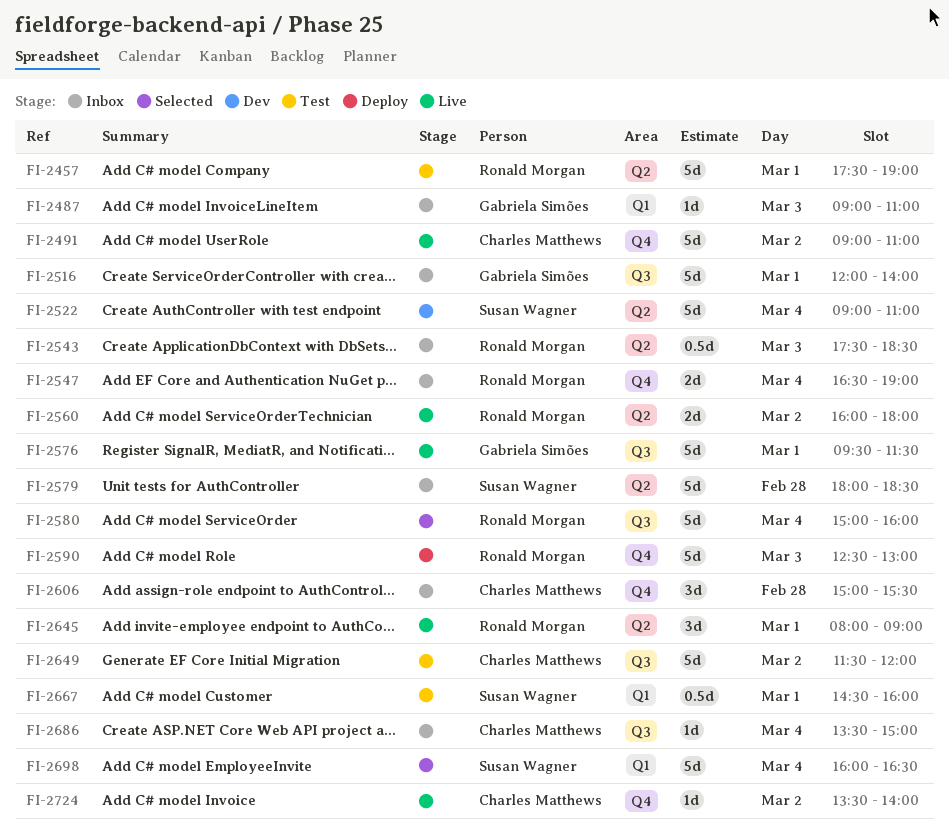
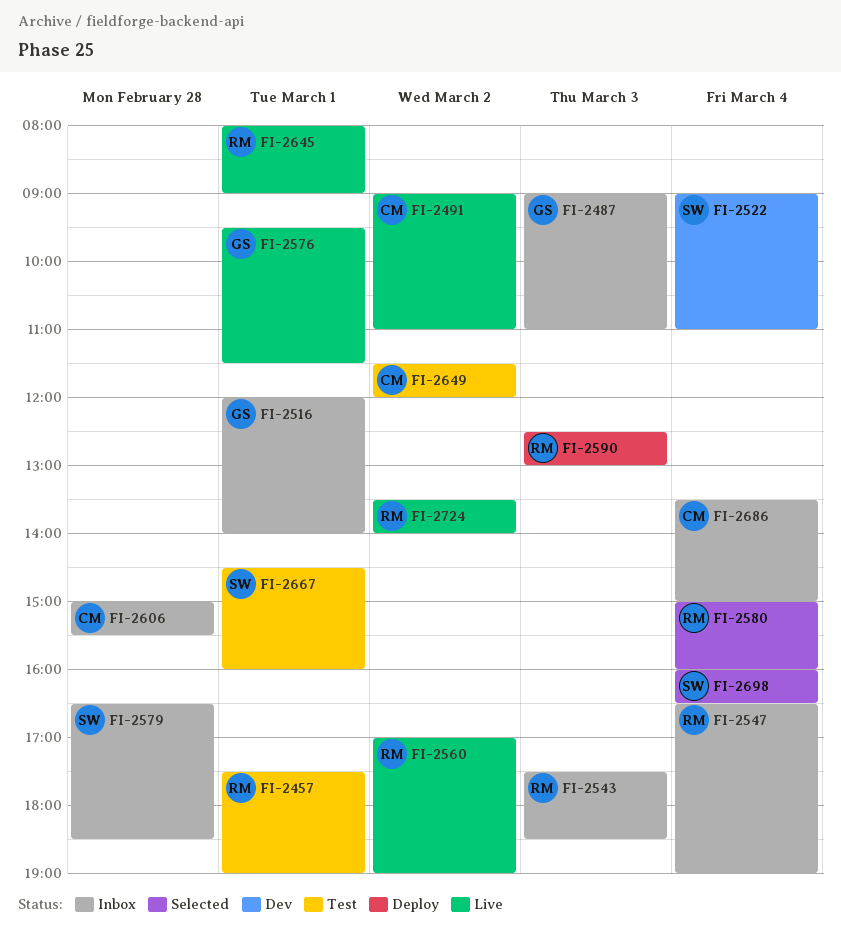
FI-2560, begins: 16:00 -> 17:00
FI-2560, ends: 18:00 -> 19:00
FI-2579, begins: 18:00 -> 16:30
FI-2724, owner: Charles Matthews -> Ronald Morgan

